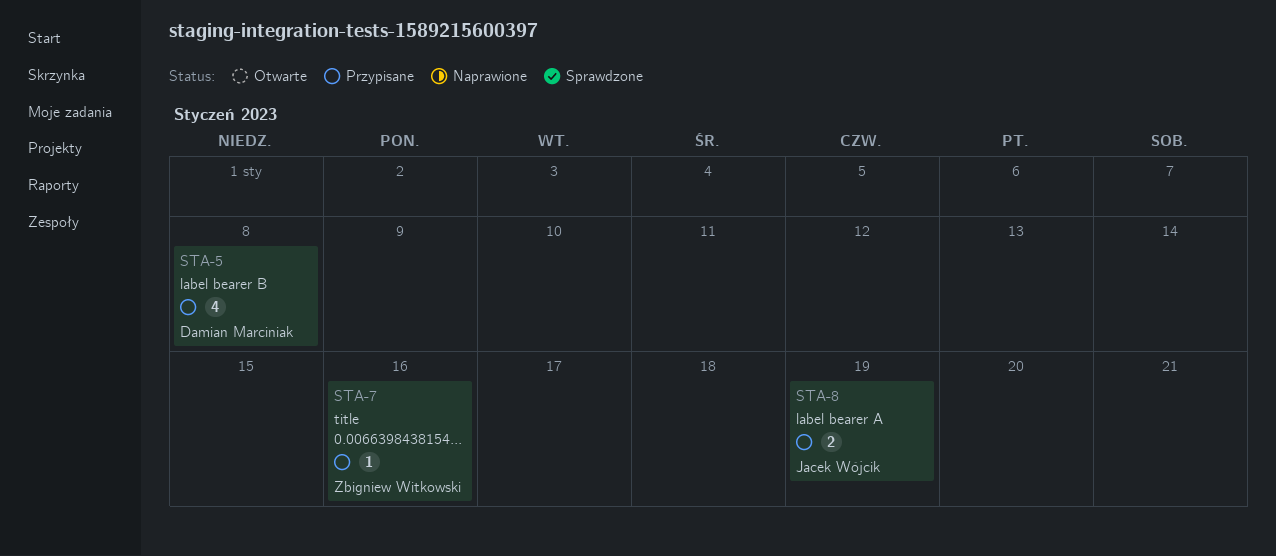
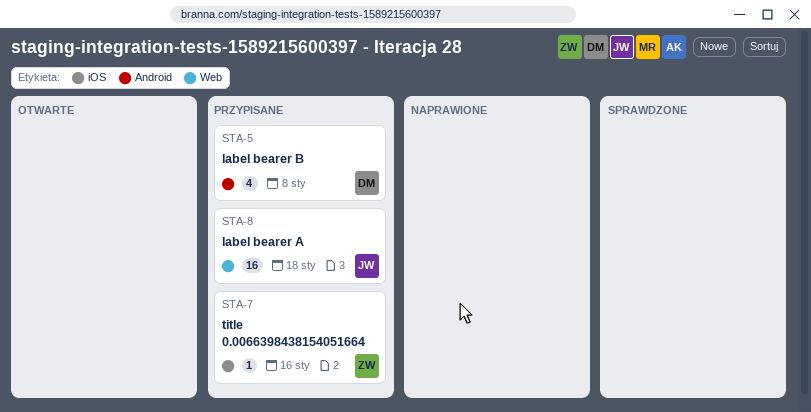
STA-8, estimate: 2 -> 16
STA-8, due: Jan 19 -> Jan 18

